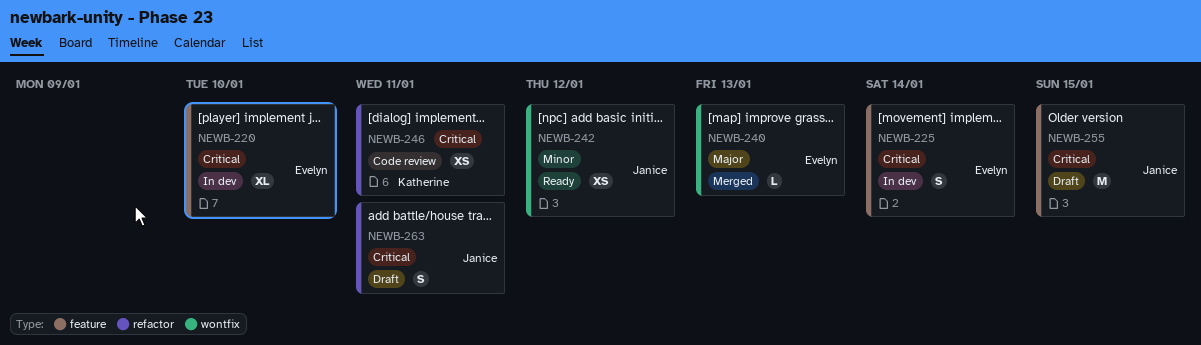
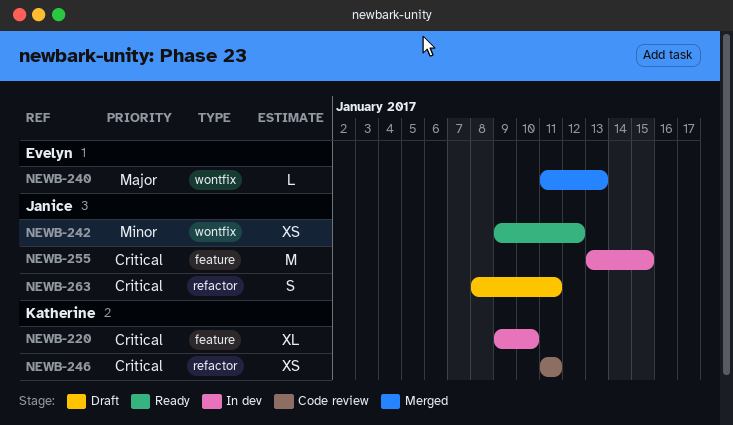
NEWB-220, owner: Evelyn -> Katherine
NEWB-225: present -> none
NEWB-255, status: Draft -> In dev

